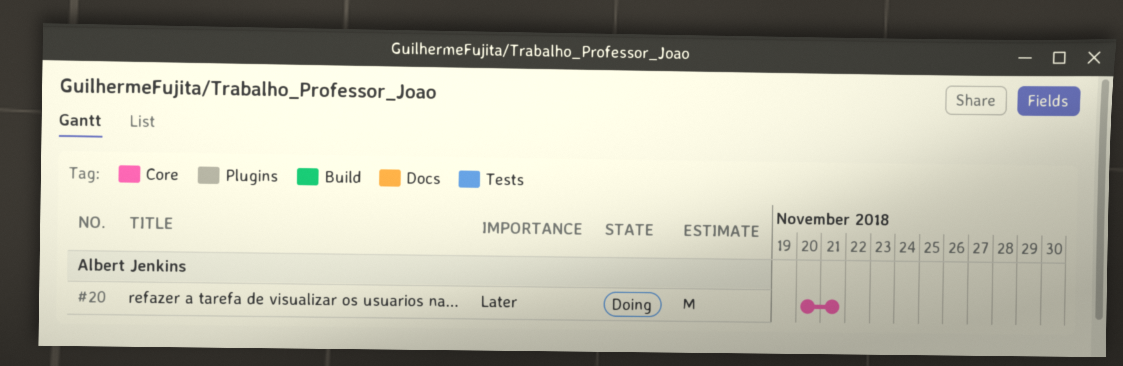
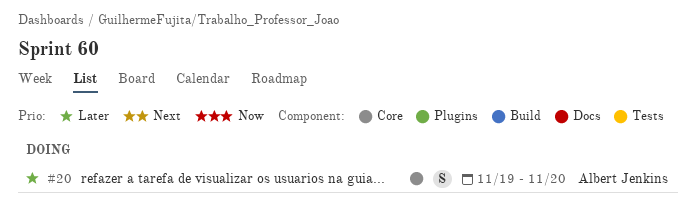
#20, estimate: M -> S
#20, start: Nov 20 -> Nov 19
#20, due: Nov 21 -> Nov 20

